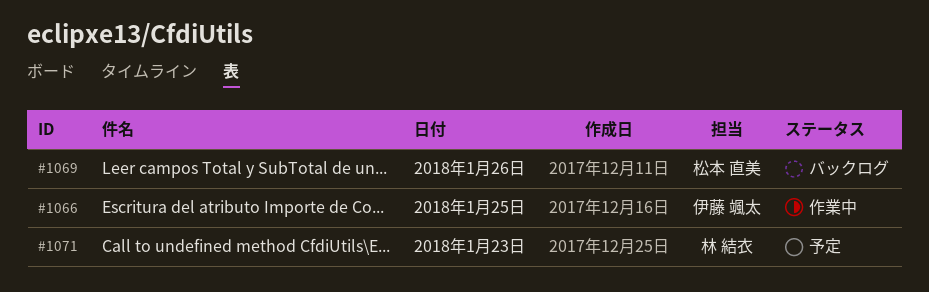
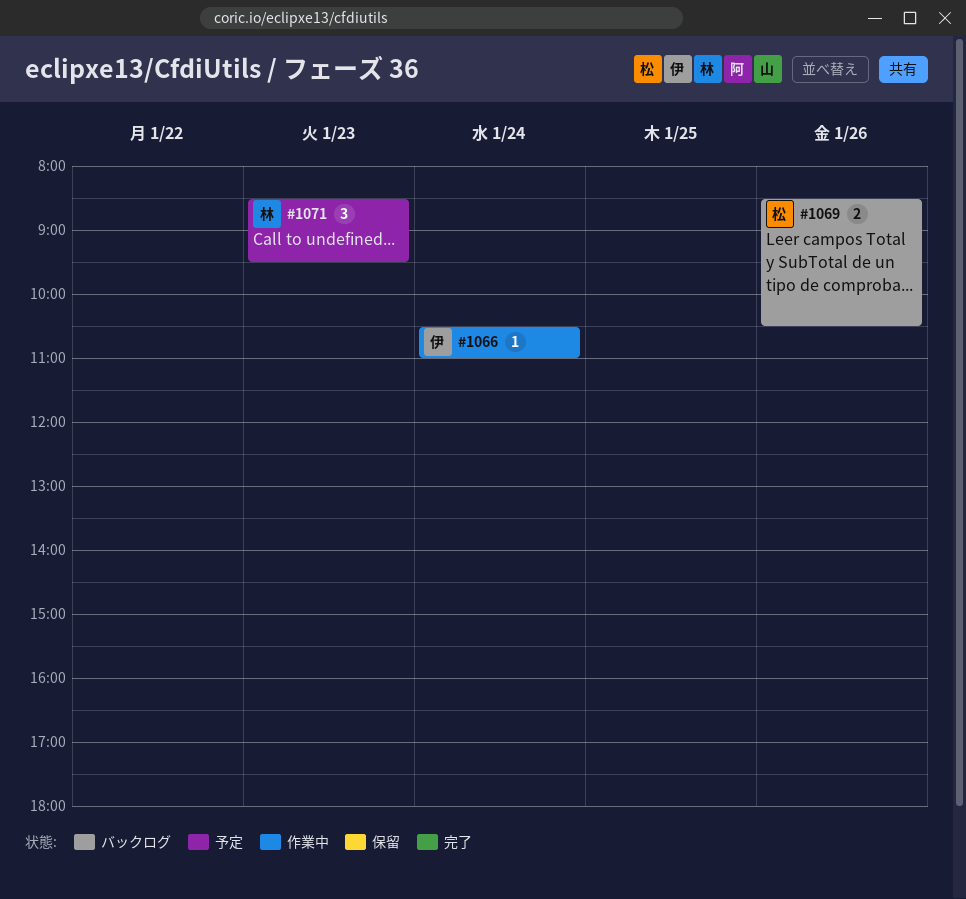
#1066, day: Jan 25 -> Jan 24

